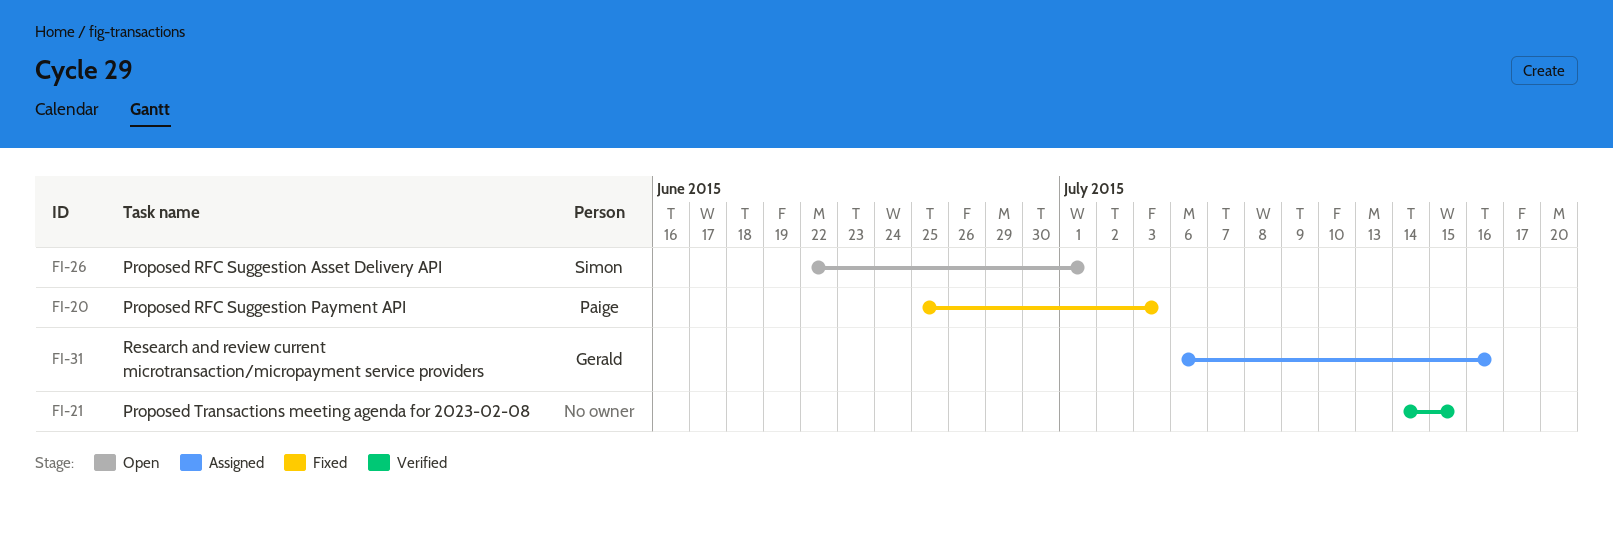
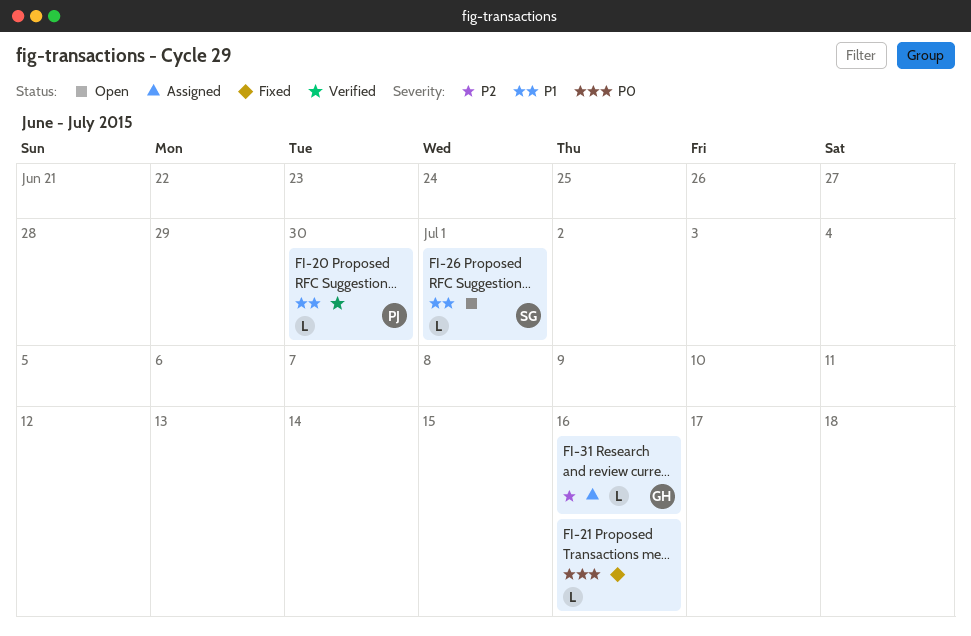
FI-20, status: Fixed -> Verified
FI-20, due: Jul 3 -> Jun 30
FI-21, status: Verified -> Fixed
FI-21, due: Jul 15 -> Jul 16

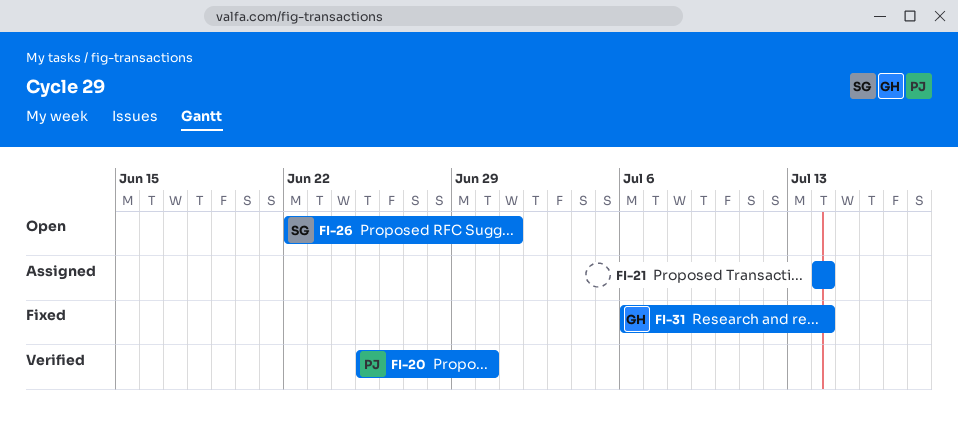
FI-21, status: Fixed -> Assigned
FI-21, due: Jul 16 -> Jul 14
FI-31, status: Assigned -> Fixed
FI-31, due: Jul 16 -> Jul 14

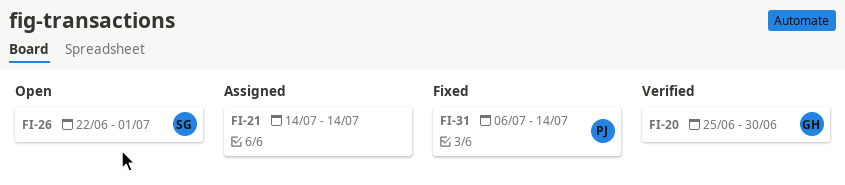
FI-20, owner: PJ -> GH
FI-31, owner: GH -> PJ

